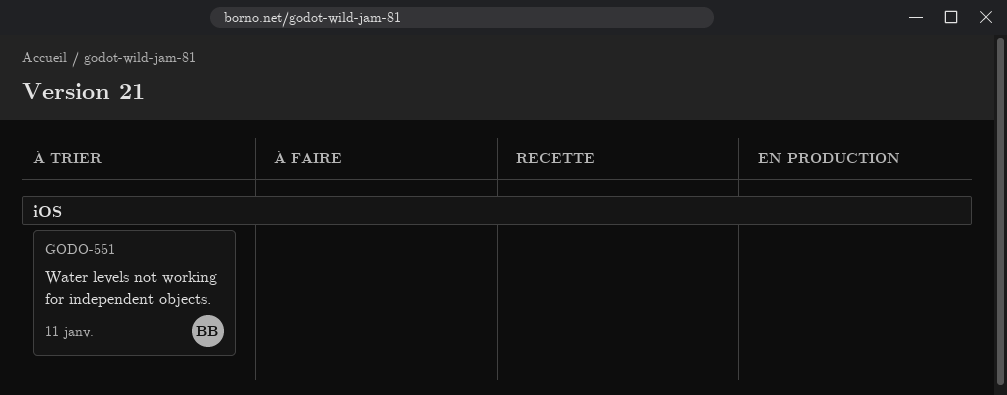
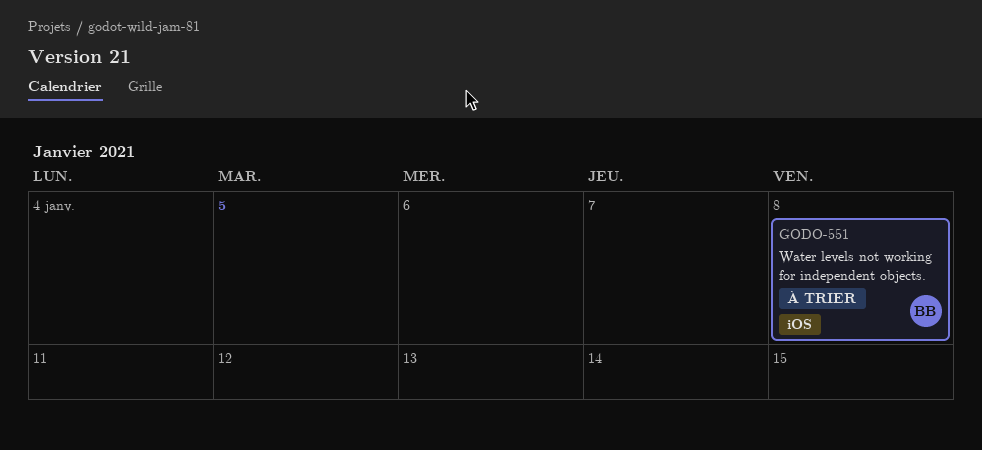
GODO-551, due: Jan 11 -> Jan 8

